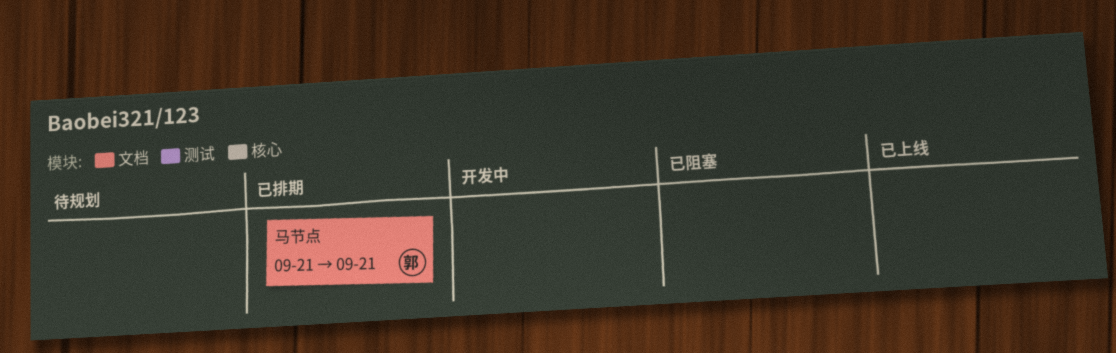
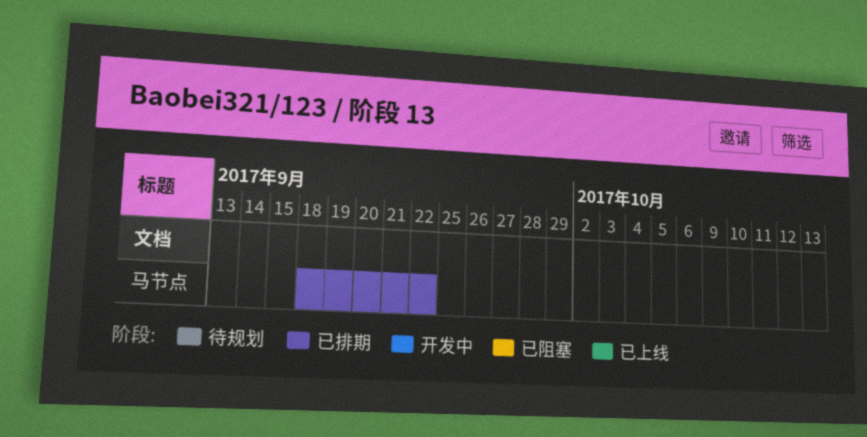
马节点, start: Sep 21 -> Sep 18
马节点, due: Sep 21 -> Sep 22

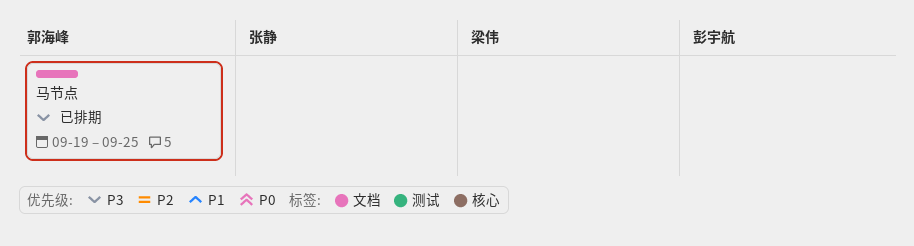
马节点, start: Sep 18 -> Sep 19
马节点, due: Sep 22 -> Sep 25

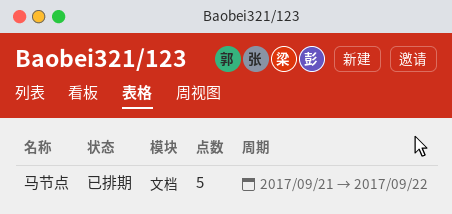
马节点, start: Sep 19 -> Sep 21
马节点, due: Sep 25 -> Sep 22

